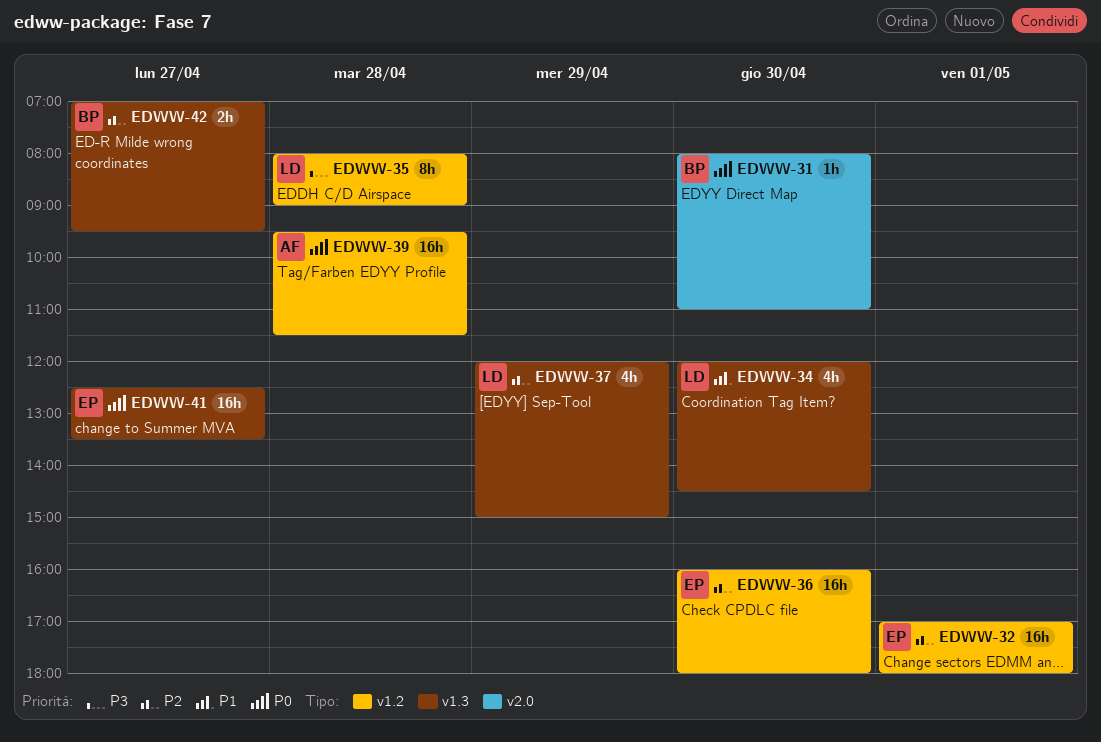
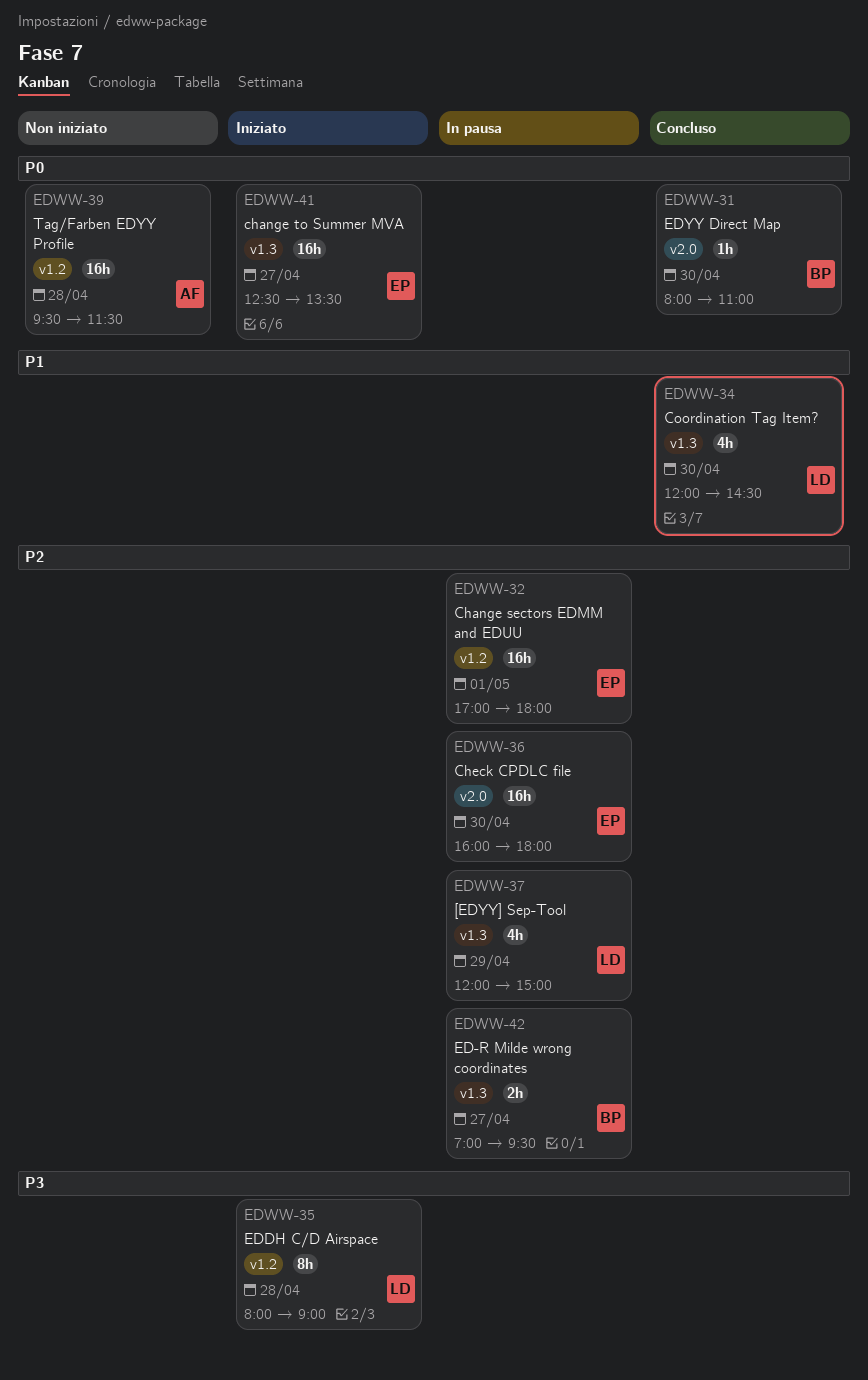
EDWW-36, label: v1.2 -> v2.0

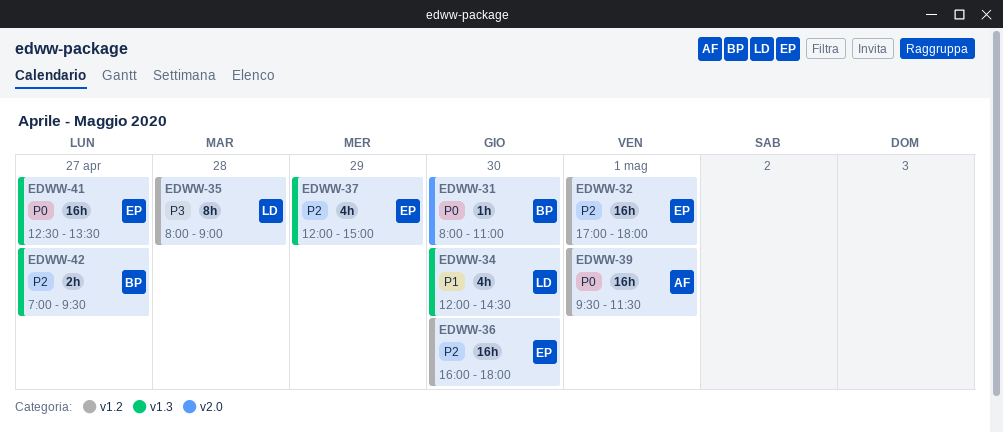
EDWW-36, label: v2.0 -> v1.2
EDWW-37, owner: LD -> EP
EDWW-39, day: Apr 28 -> May 1

